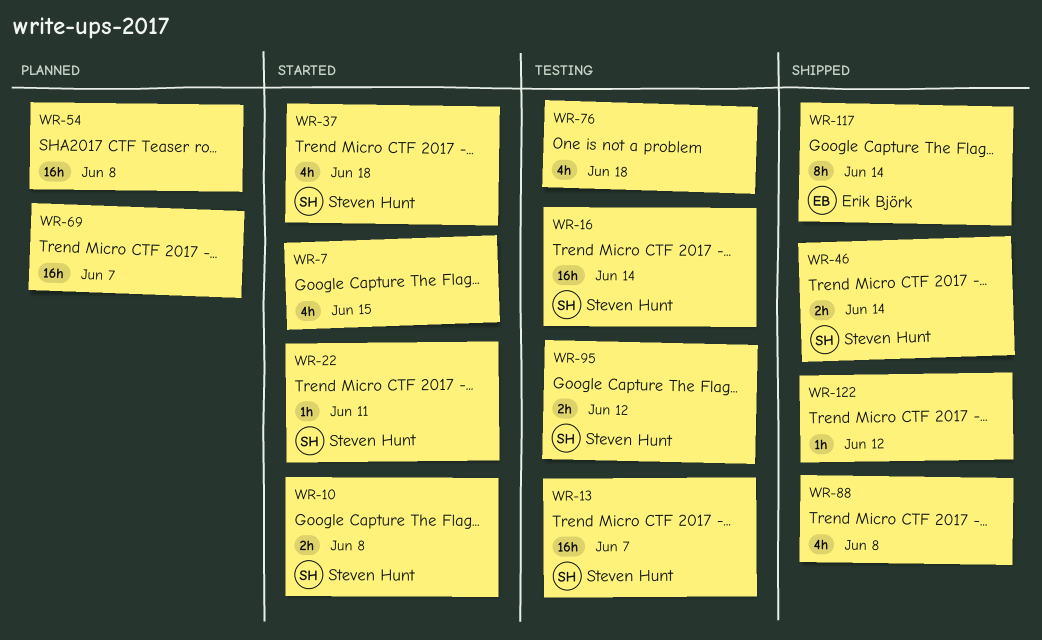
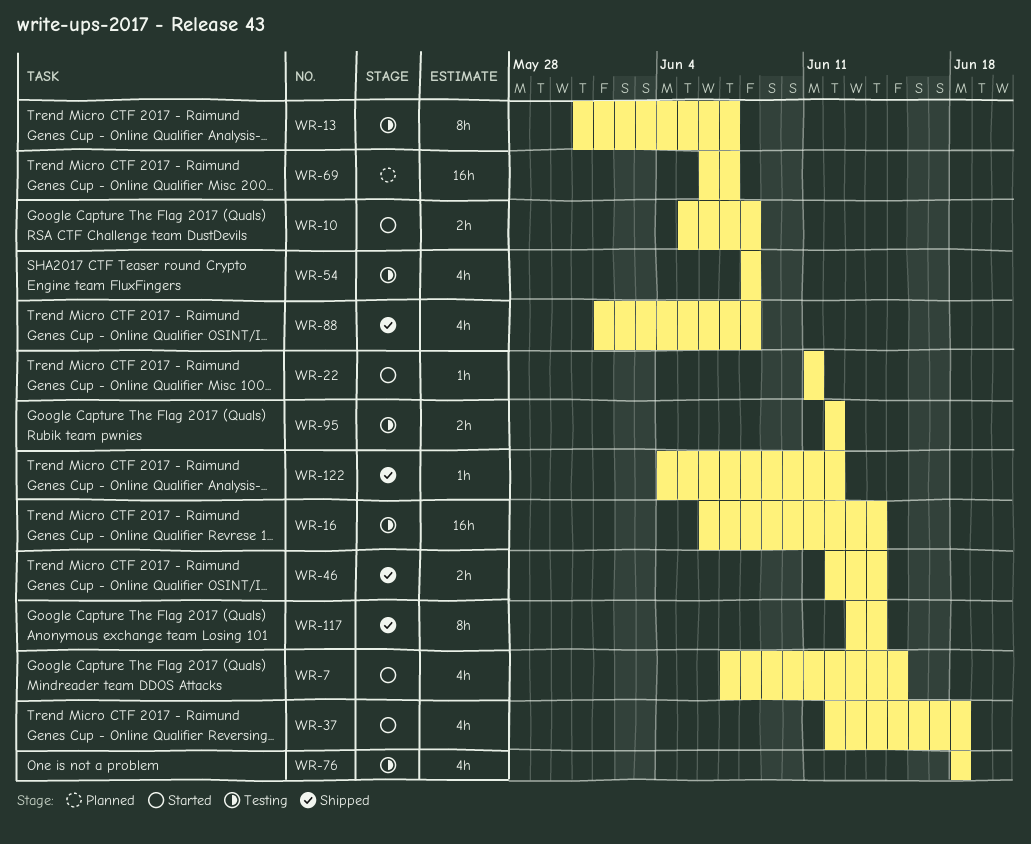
WR-13, estimate: 16h -> 8h
WR-54, status: Planned -> Testing
WR-54, estimate: 16h -> 4h

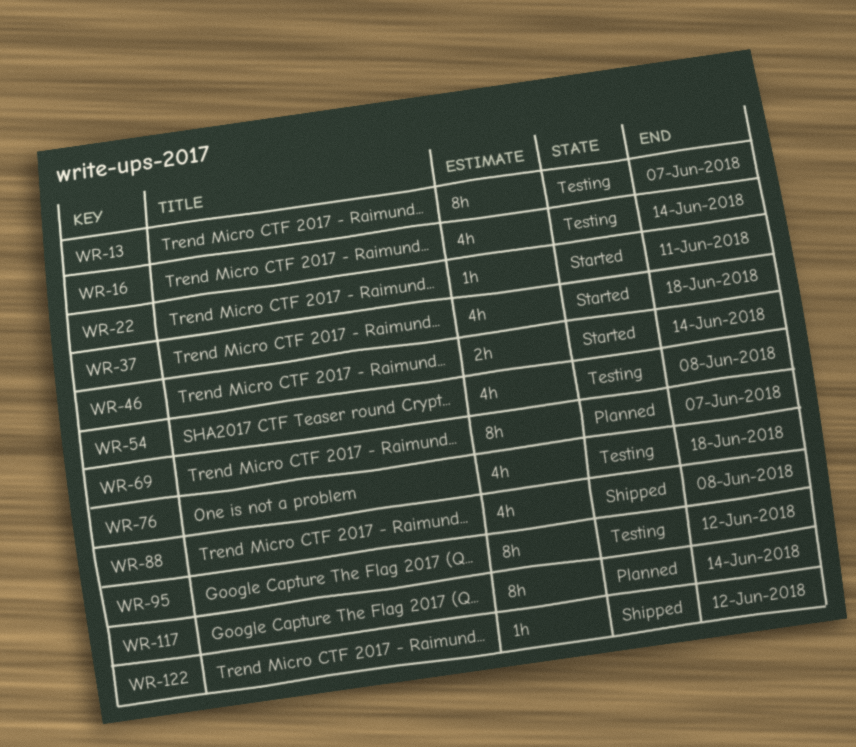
WR-7: present -> none
WR-10: present -> none
WR-16, estimate: 16h -> 4h
WR-46, status: Shipped -> Started
WR-69, estimate: 16h -> 8h
WR-95, estimate: 2h -> 8h
WR-117, status: Shipped -> Planned

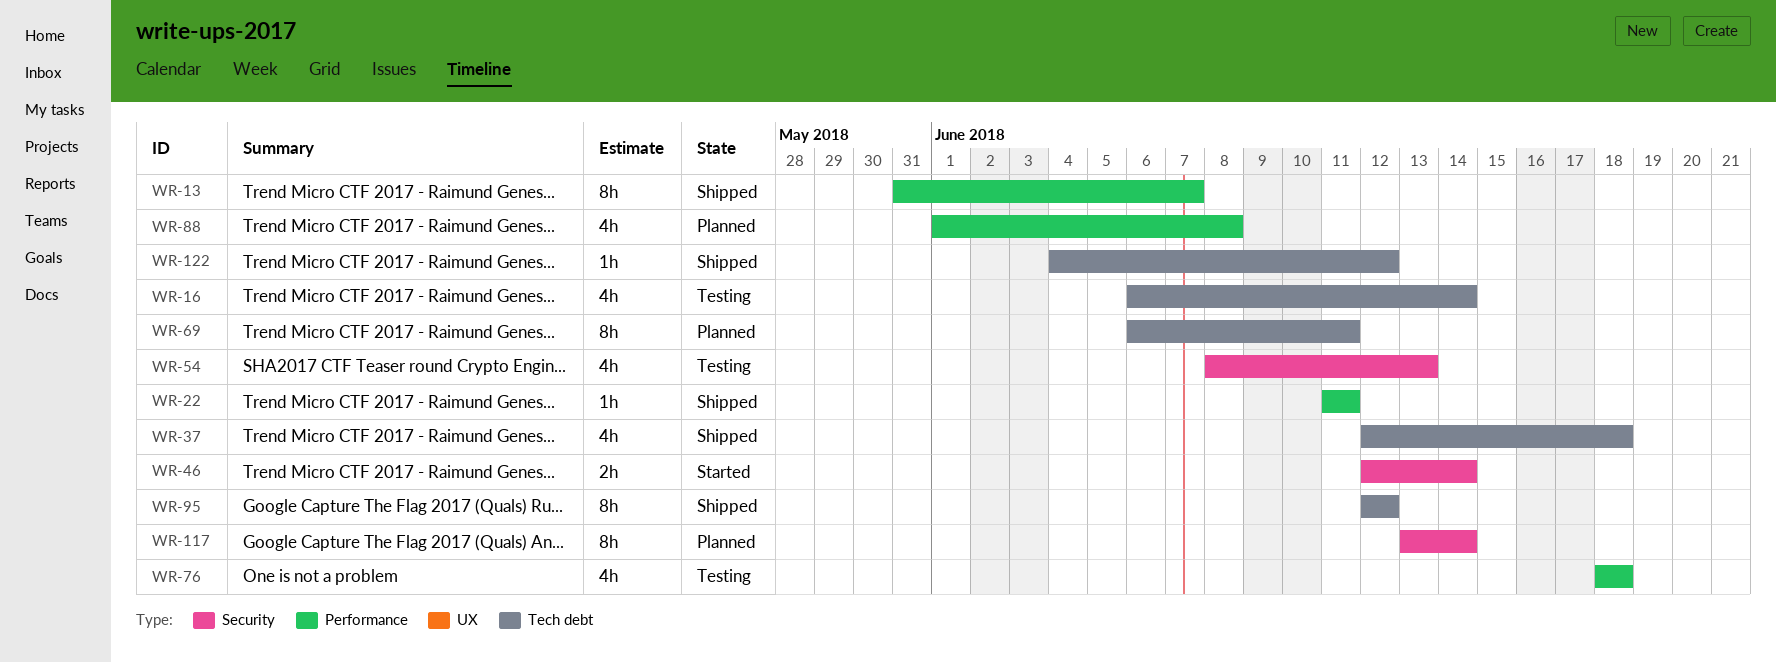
WR-13, status: Testing -> Shipped
WR-22, status: Started -> Shipped
WR-37, status: Started -> Shipped
WR-54, due: Jun 8 -> Jun 13
WR-69, due: Jun 7 -> Jun 11
WR-88, status: Shipped -> Planned
WR-95, status: Testing -> Shipped

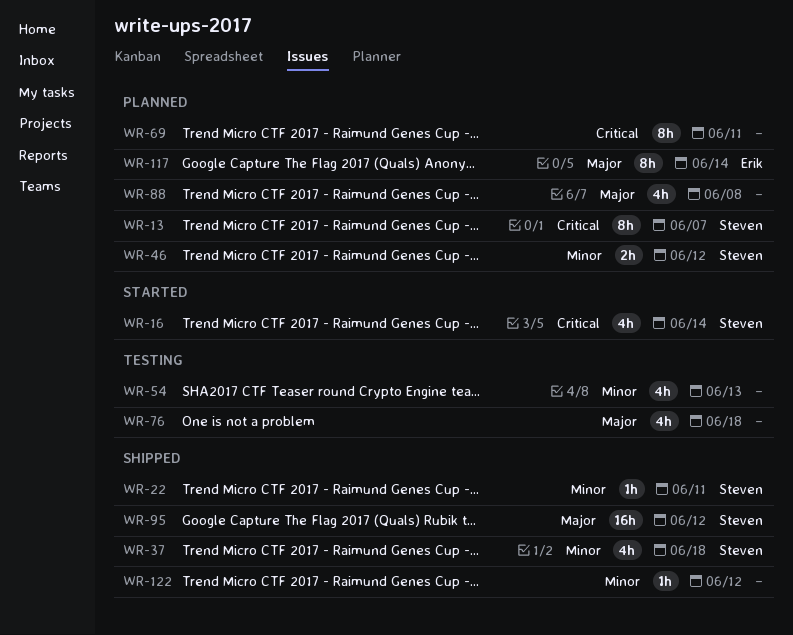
WR-13, status: Shipped -> Planned
WR-16, status: Testing -> Started
WR-46, status: Started -> Planned
WR-46, due: Jun 14 -> Jun 12
WR-95, estimate: 8h -> 16h

